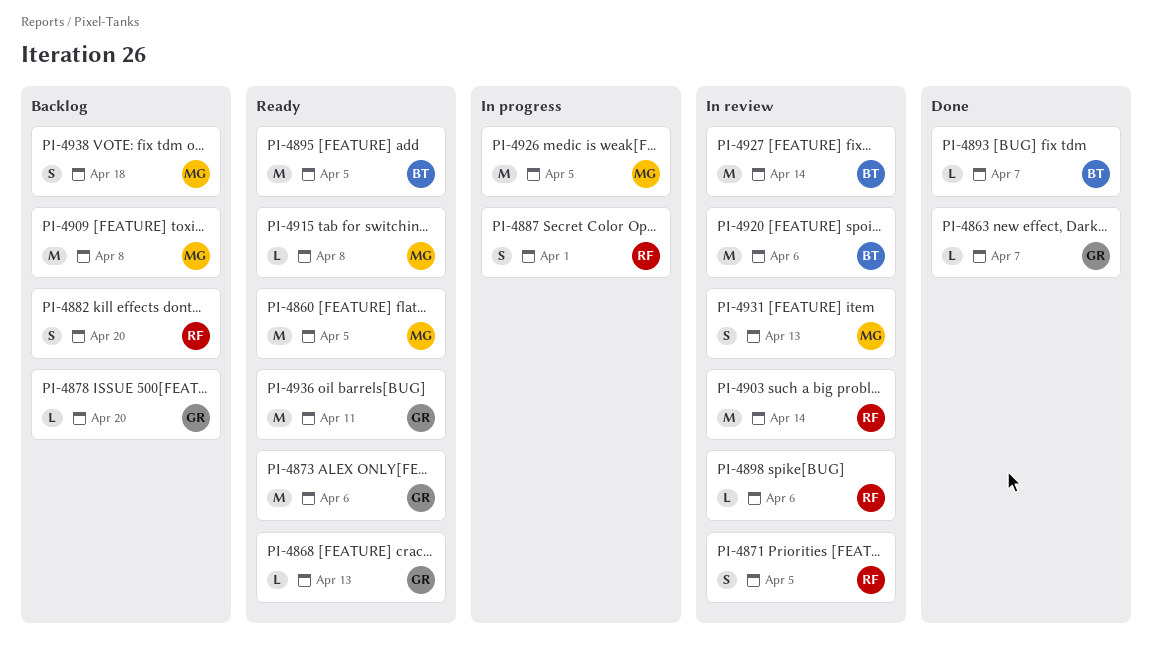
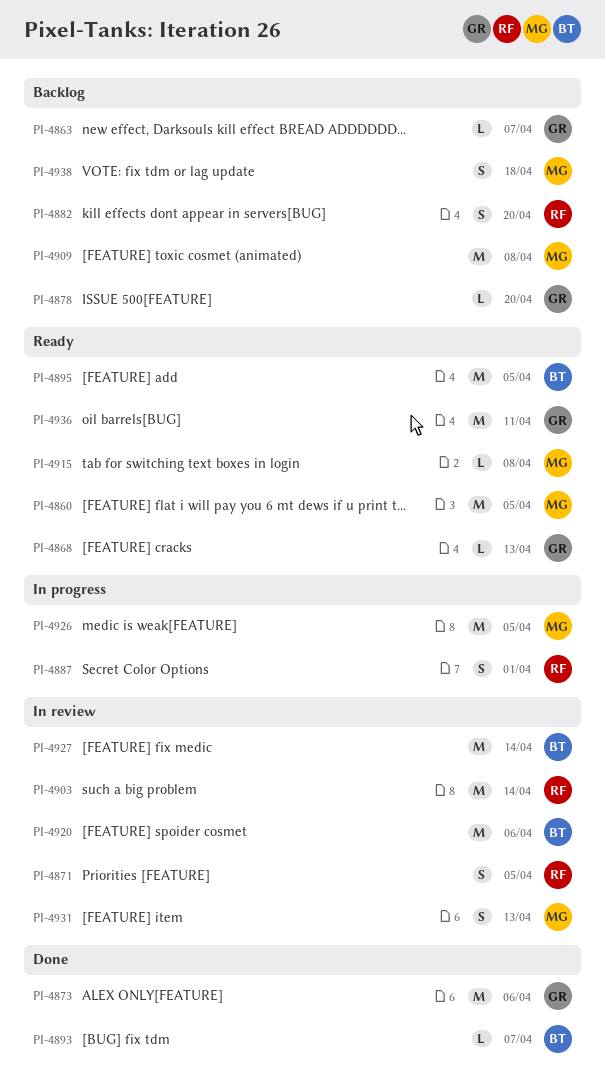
PI-4863, status: Done -> Backlog
PI-4873, status: Ready -> Done
PI-4898: present -> none

